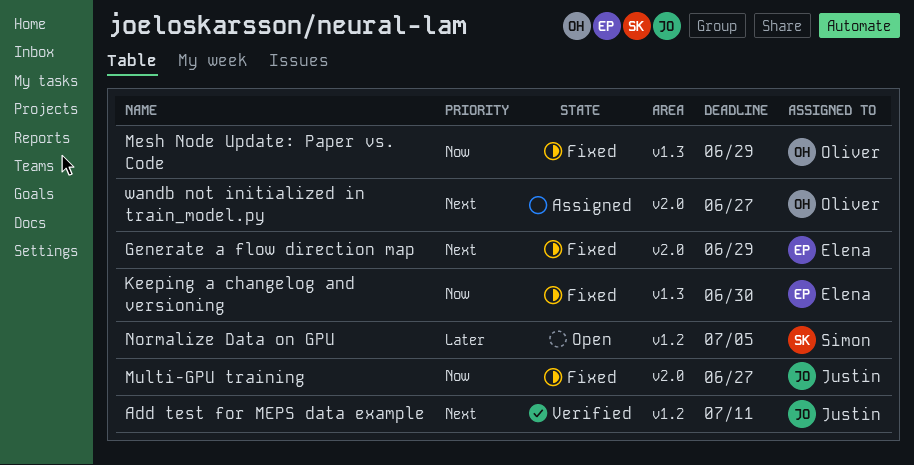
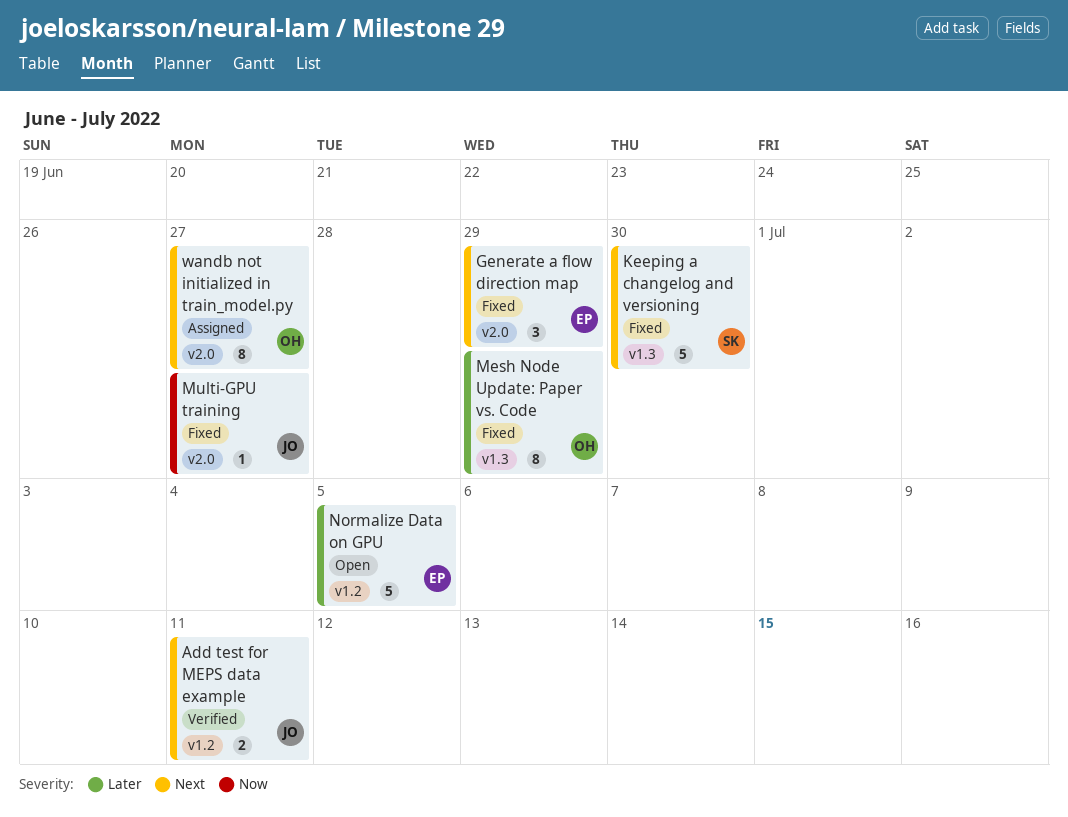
Keeping a changelog and versioning, owner: Elena -> Simon
Keeping a changelog and versioning, priority: Now -> Next
Mesh Node Update: Paper vs. Code, priority: Now -> Later
Normalize Data on GPU, owner: Simon -> Elena

